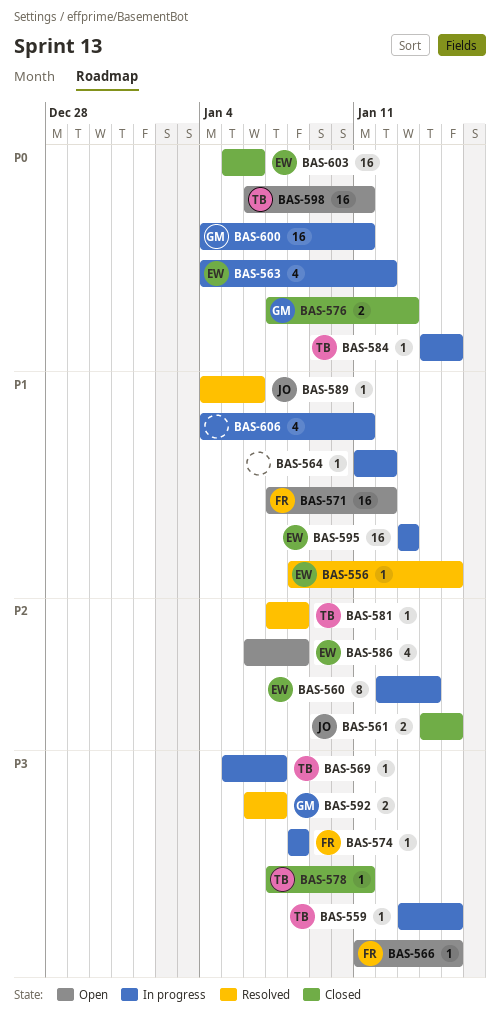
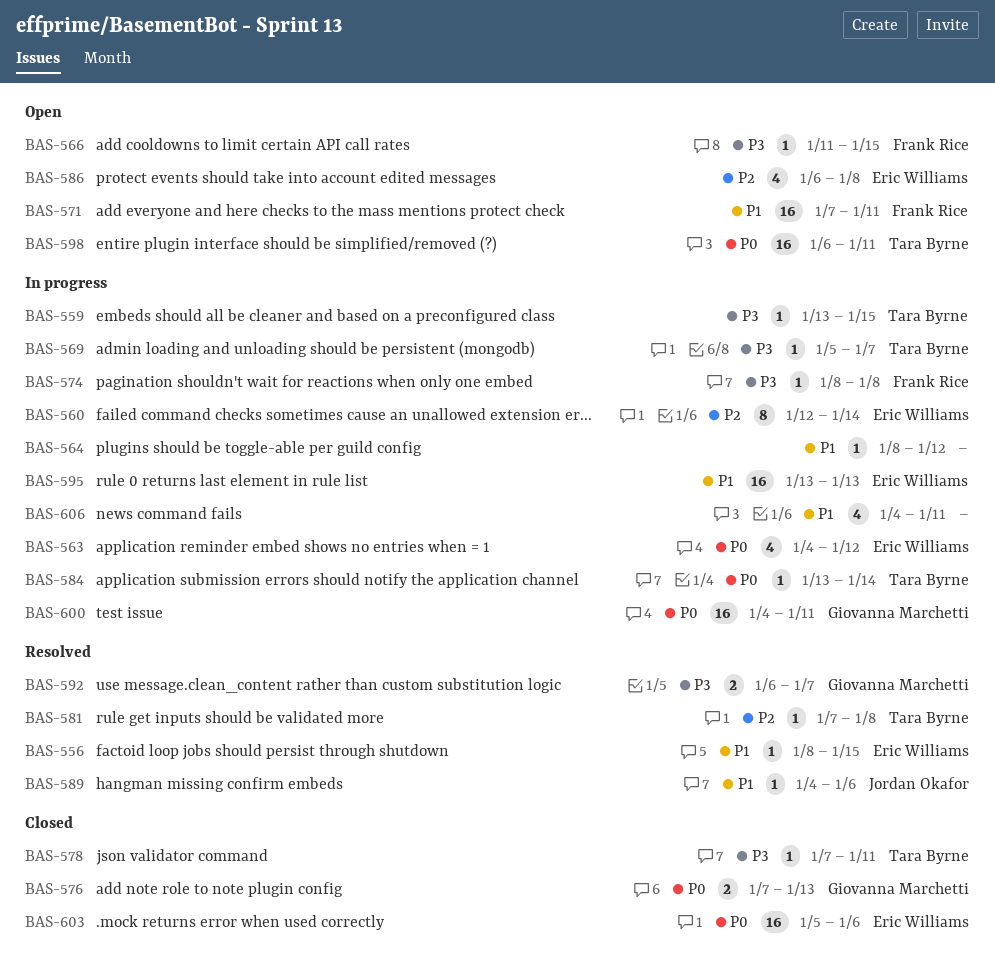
BAS-561: present -> none
BAS-564, start: Jan 11 -> Jan 8
BAS-571, due: Jan 12 -> Jan 11
BAS-584, start: Jan 14 -> Jan 13
BAS-584, due: Jan 15 -> Jan 14

